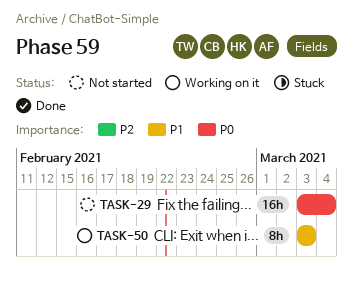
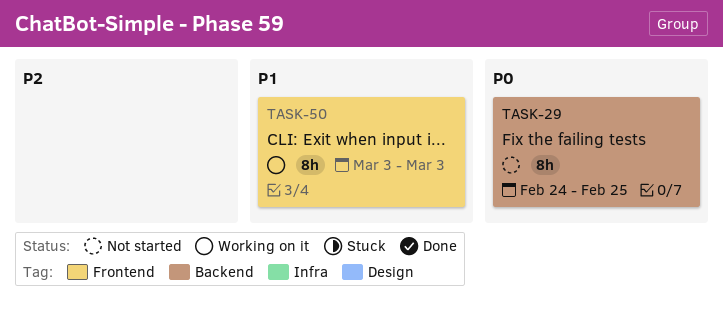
TASK-29, estimate: 16h -> 8h
TASK-29, start: Mar 3 -> Feb 24
TASK-29, due: Mar 4 -> Feb 25

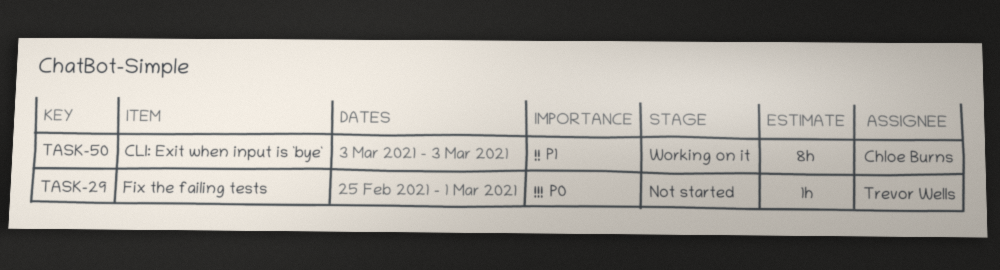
TASK-29, estimate: 8h -> 1h
TASK-29, start: Feb 24 -> Feb 25
TASK-29, due: Feb 25 -> Mar 1

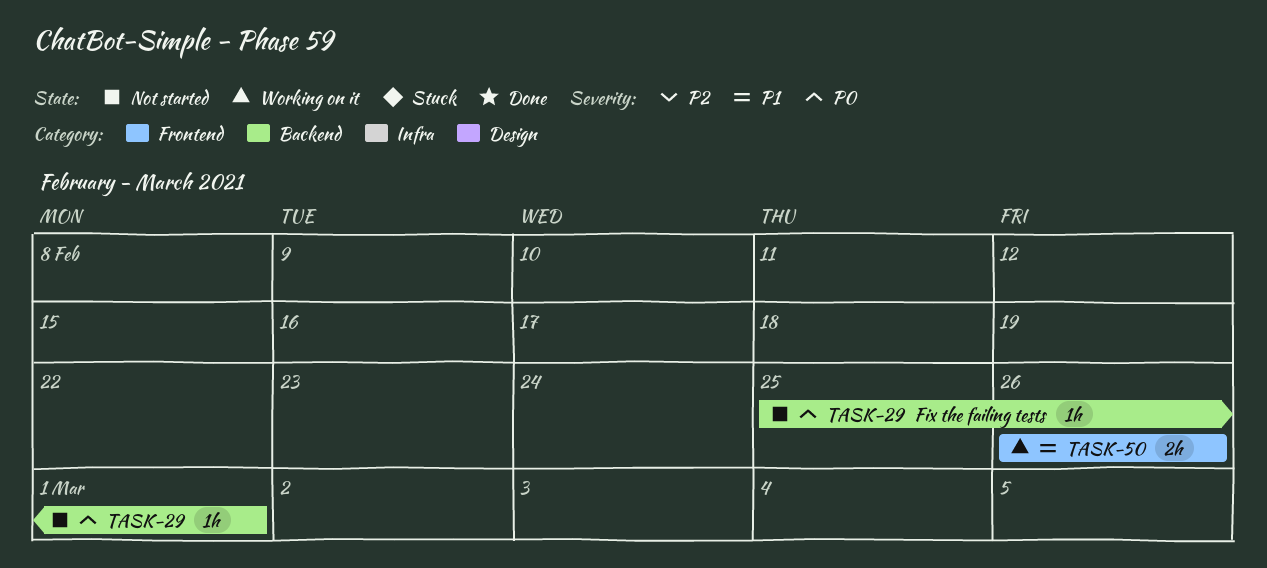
TASK-50, estimate: 8h -> 2h
TASK-50, start: Mar 3 -> Feb 26
TASK-50, due: Mar 3 -> Feb 26

